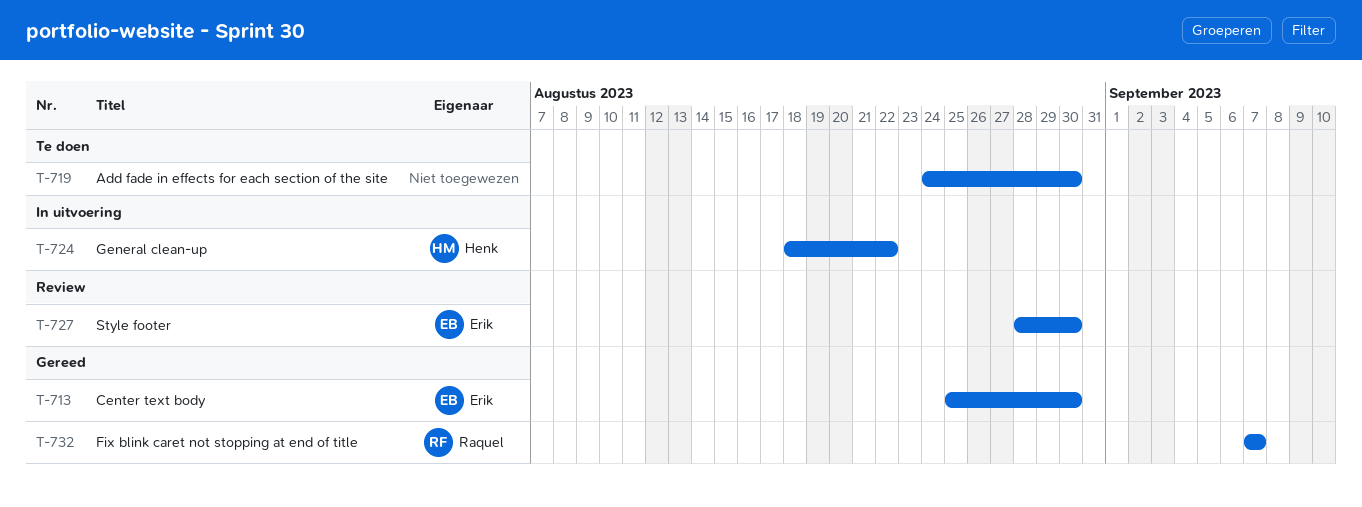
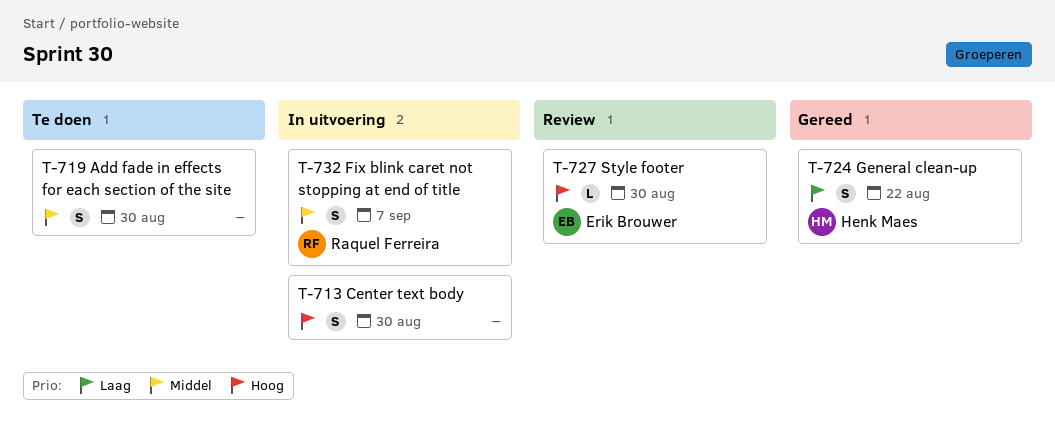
T-713, status: Gereed -> In uitvoering
T-713, owner: Erik Brouwer -> none
T-724, status: In uitvoering -> Gereed
T-732, status: Gereed -> In uitvoering

